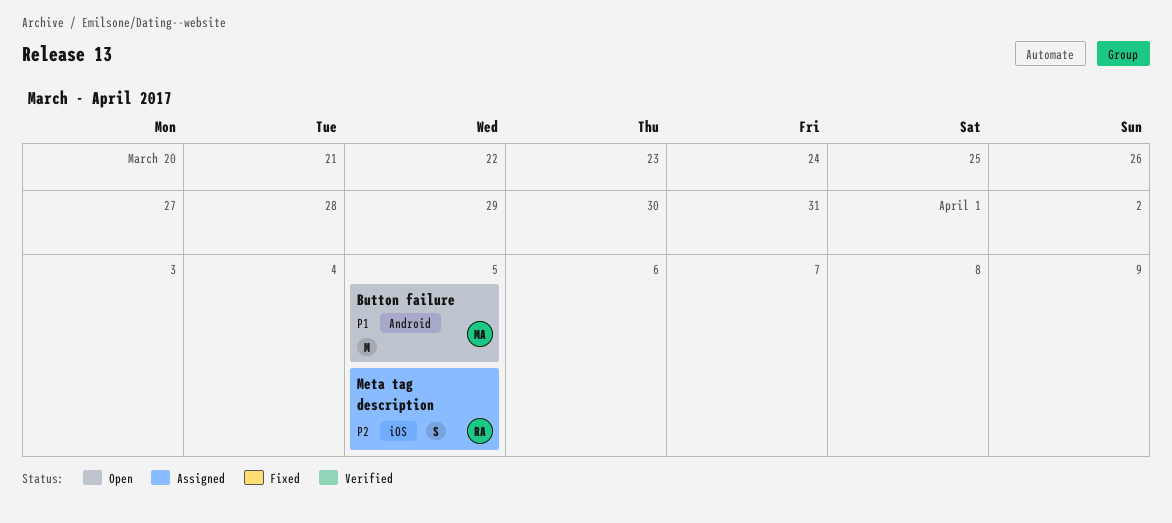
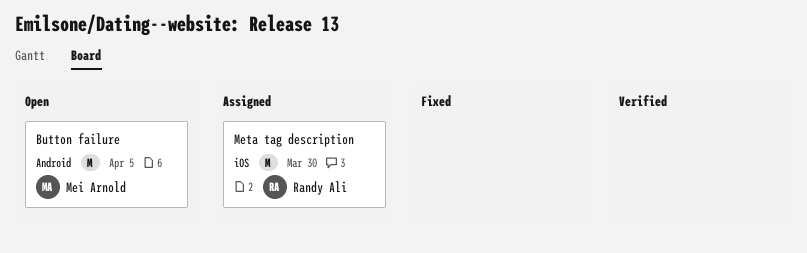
Meta tag description, estimate: S -> M
Meta tag description, due: Apr 5 -> Mar 30

